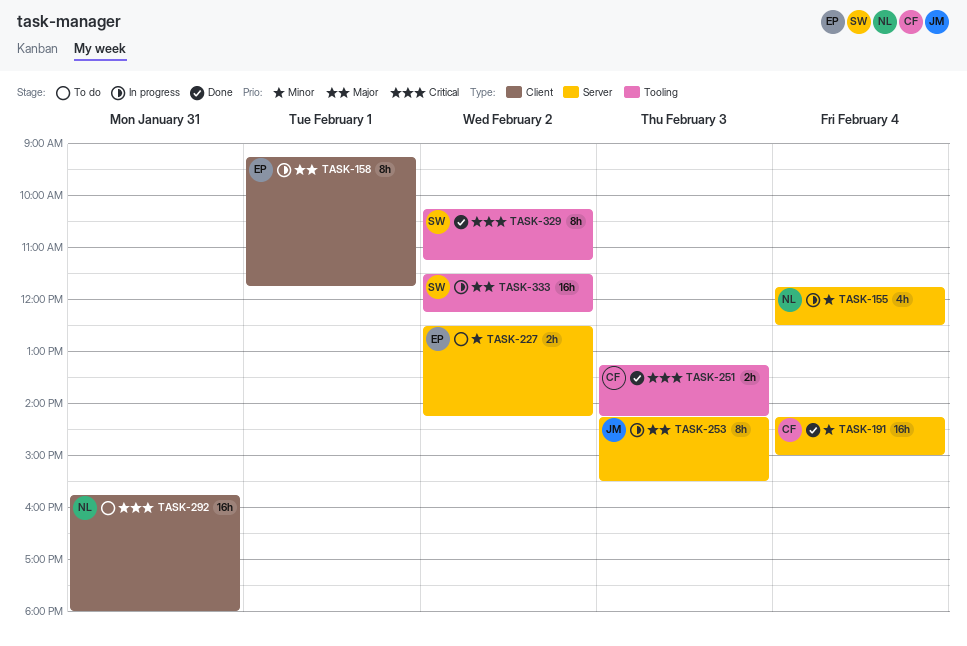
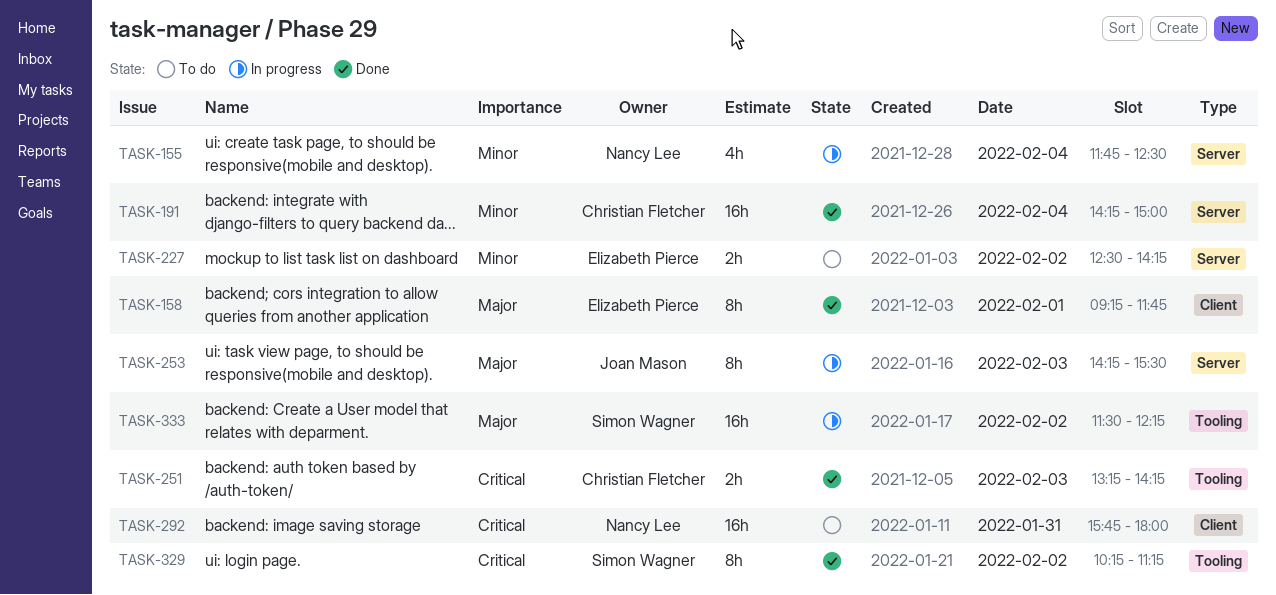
TASK-158, status: In progress -> Done

